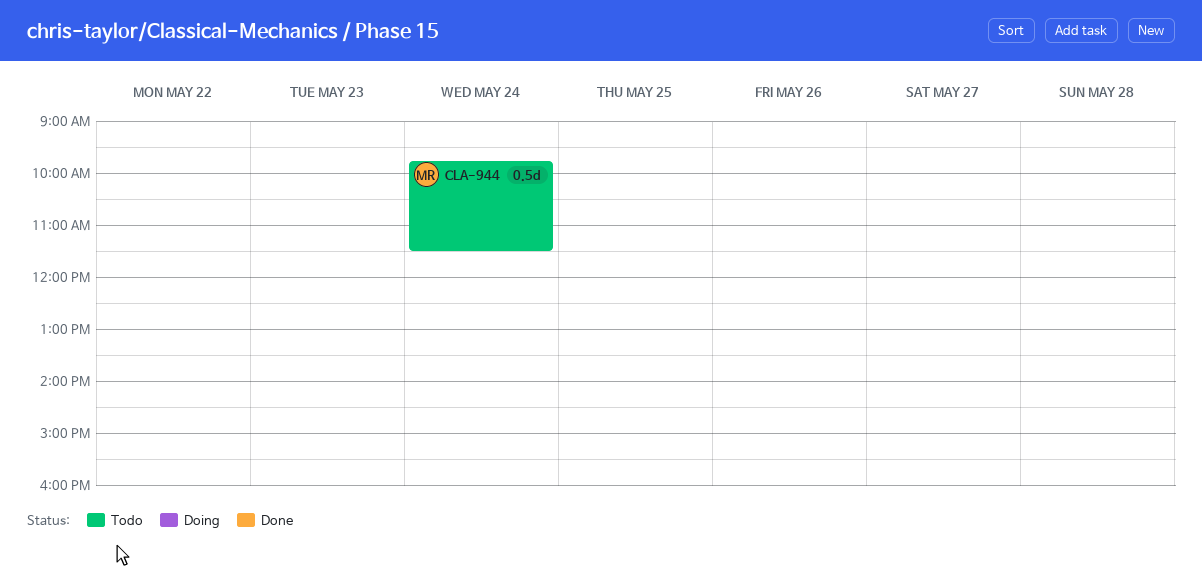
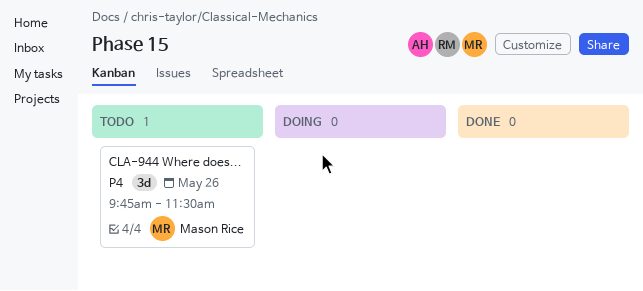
CLA-944, estimate: 0.5d -> 3d
CLA-944, day: May 24 -> May 26

